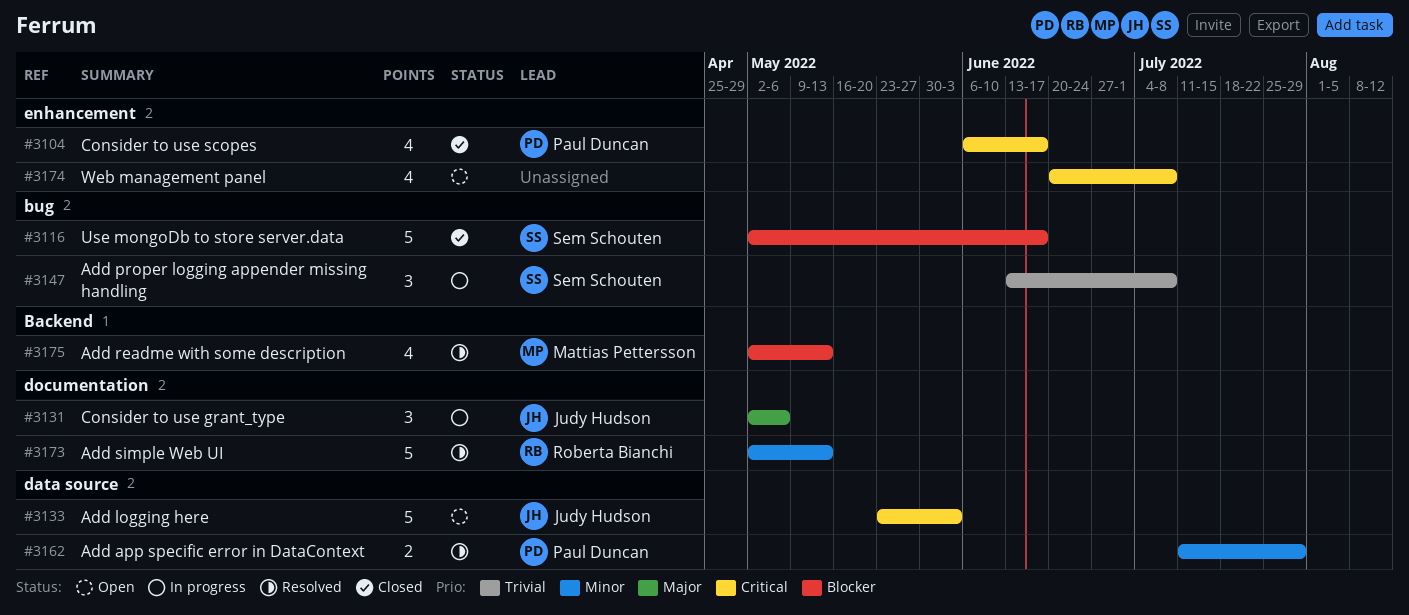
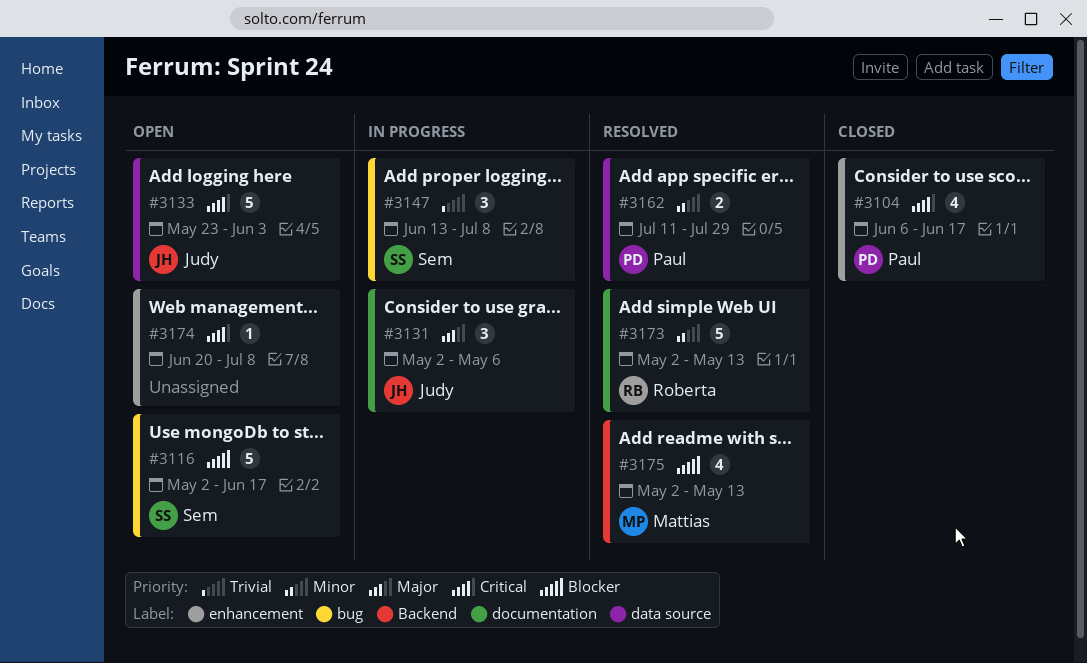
#3116, status: Closed -> Open
#3174, estimate: 4 -> 1

